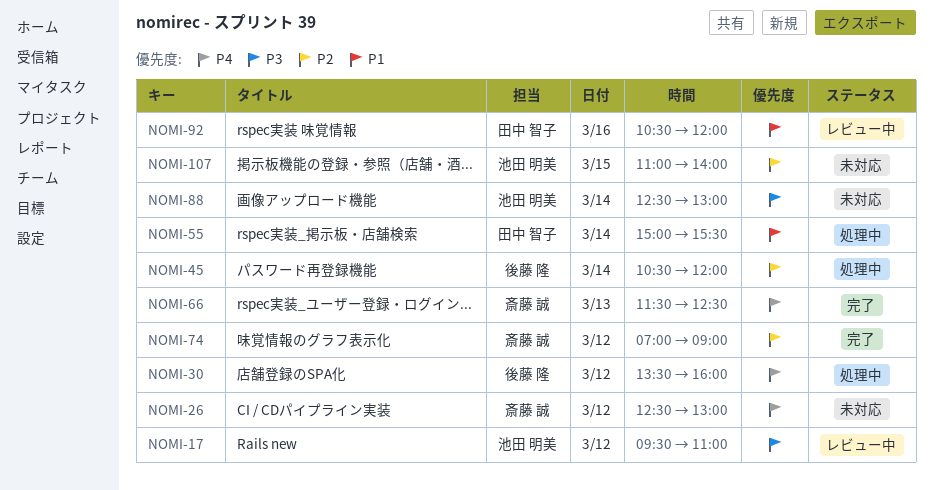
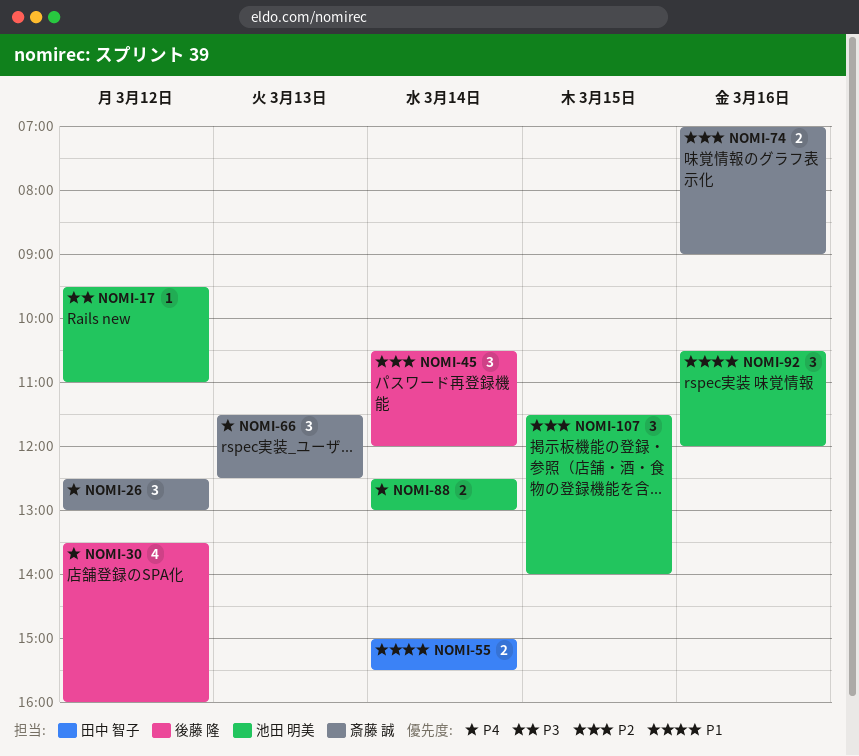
NOMI-74, day: Mar 12 -> Mar 16
NOMI-88, priority: P3 -> P4
NOMI-92, owner: 田中 智子 -> 池田 明美
NOMI-107, begins: 11:00 -> 11:30

